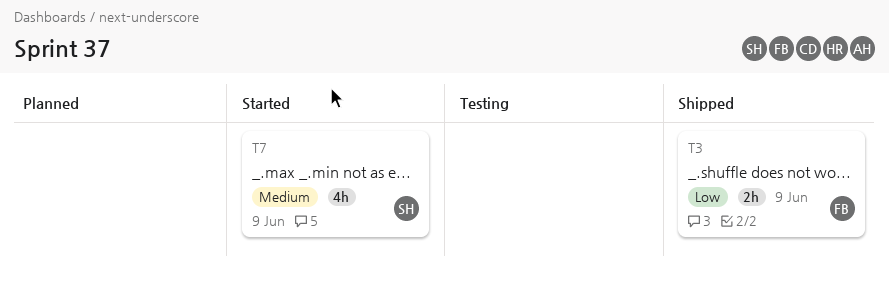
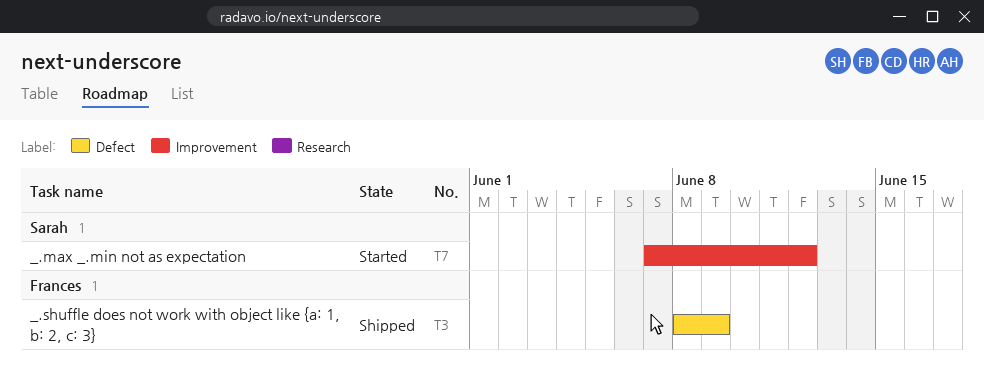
T7, due: Jun 9 -> Jun 12

